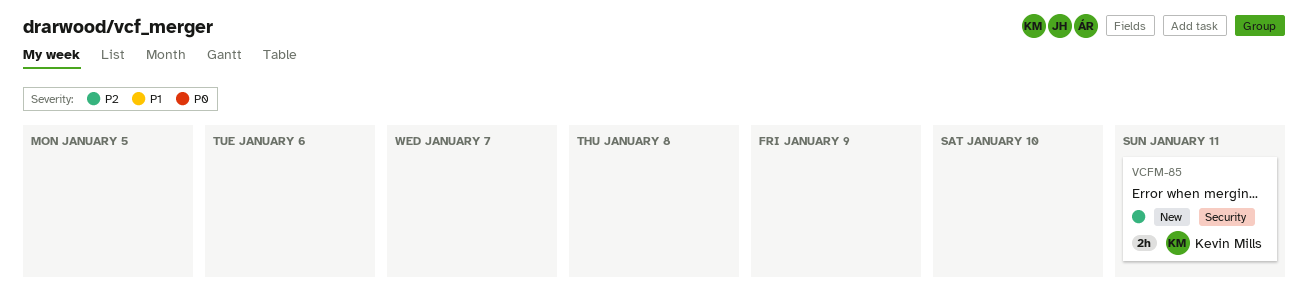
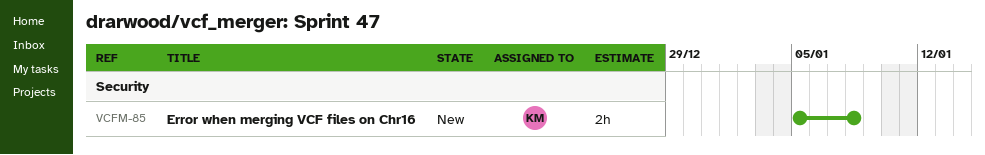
VCFM-85, due: Jan 11 -> Jan 8

